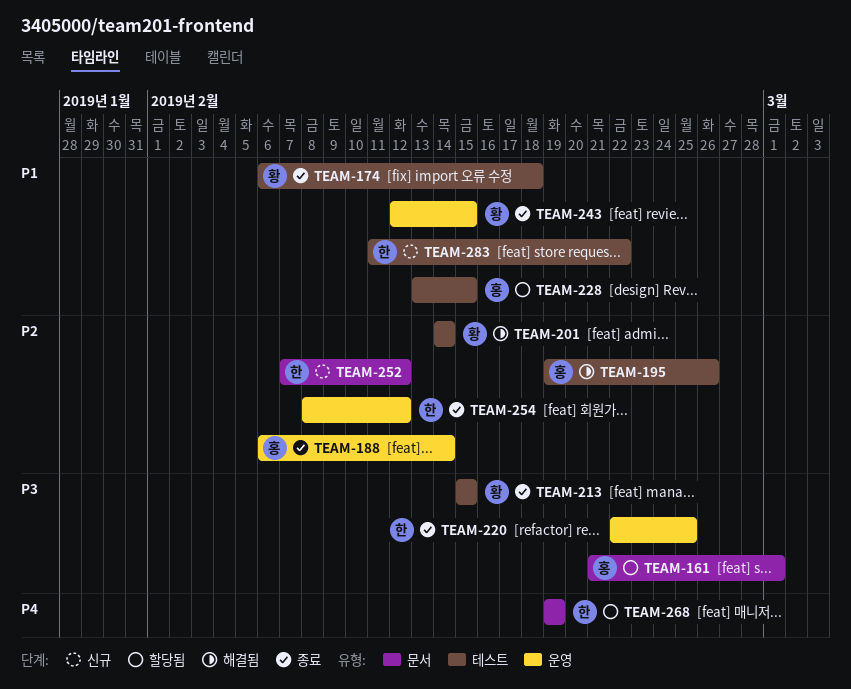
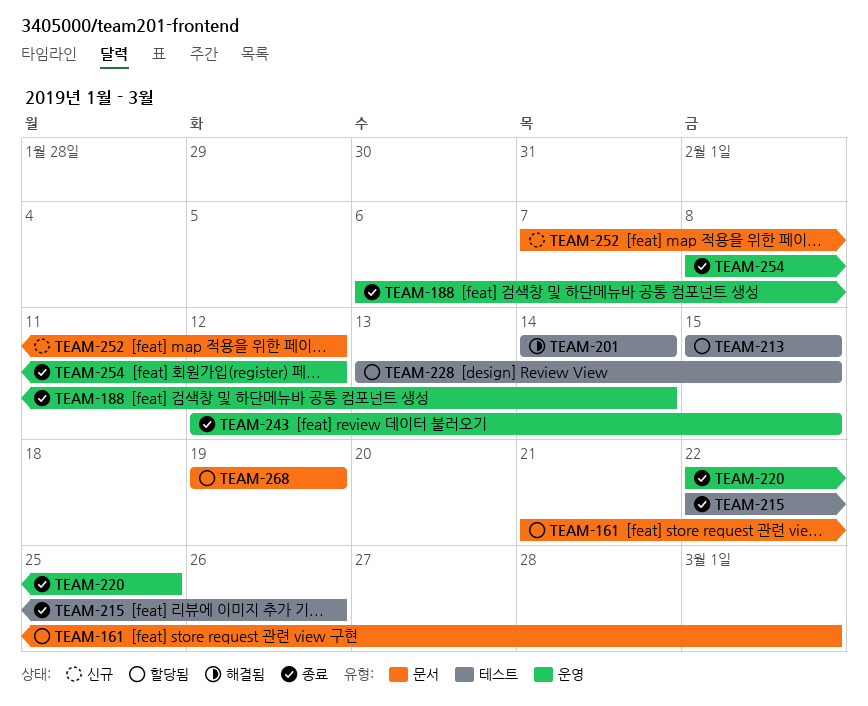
TEAM-174: present -> none
TEAM-195: present -> none
TEAM-213, status: 종료 -> 할당됨
TEAM-215: none -> present
TEAM-283: present -> none

